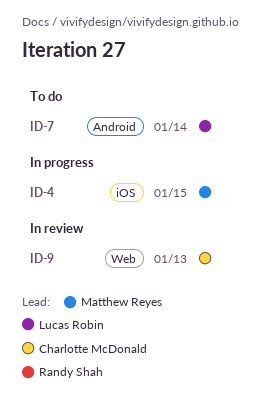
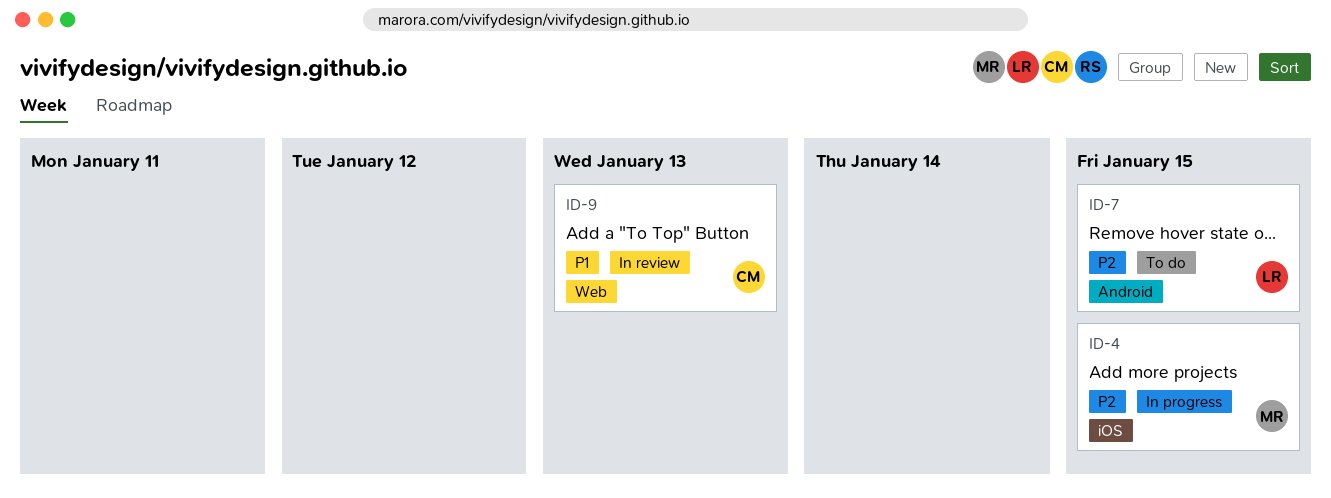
ID-7, due: Jan 14 -> Jan 15

